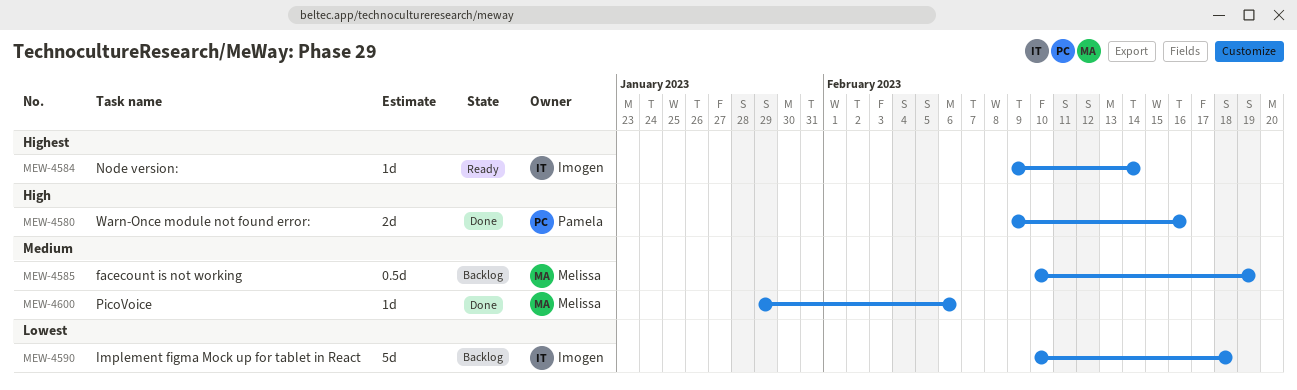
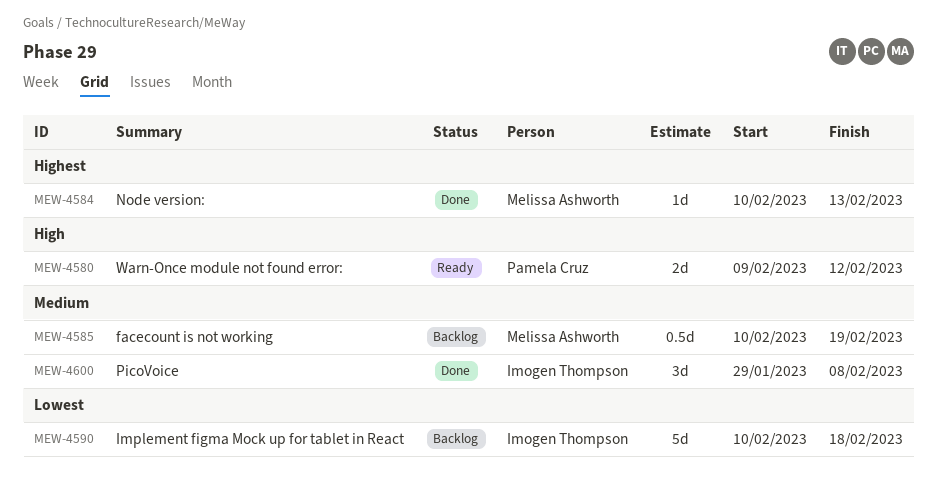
MEW-4580, status: Done -> Ready
MEW-4580, due: Feb 16 -> Feb 12
MEW-4584, status: Ready -> Done
MEW-4584, owner: Imogen Thompson -> Melissa Ashworth
MEW-4584, start: Feb 9 -> Feb 10
MEW-4584, due: Feb 14 -> Feb 13
MEW-4600, owner: Melissa Ashworth -> Imogen Thompson
MEW-4600, estimate: 1d -> 3d
MEW-4600, due: Feb 6 -> Feb 8

